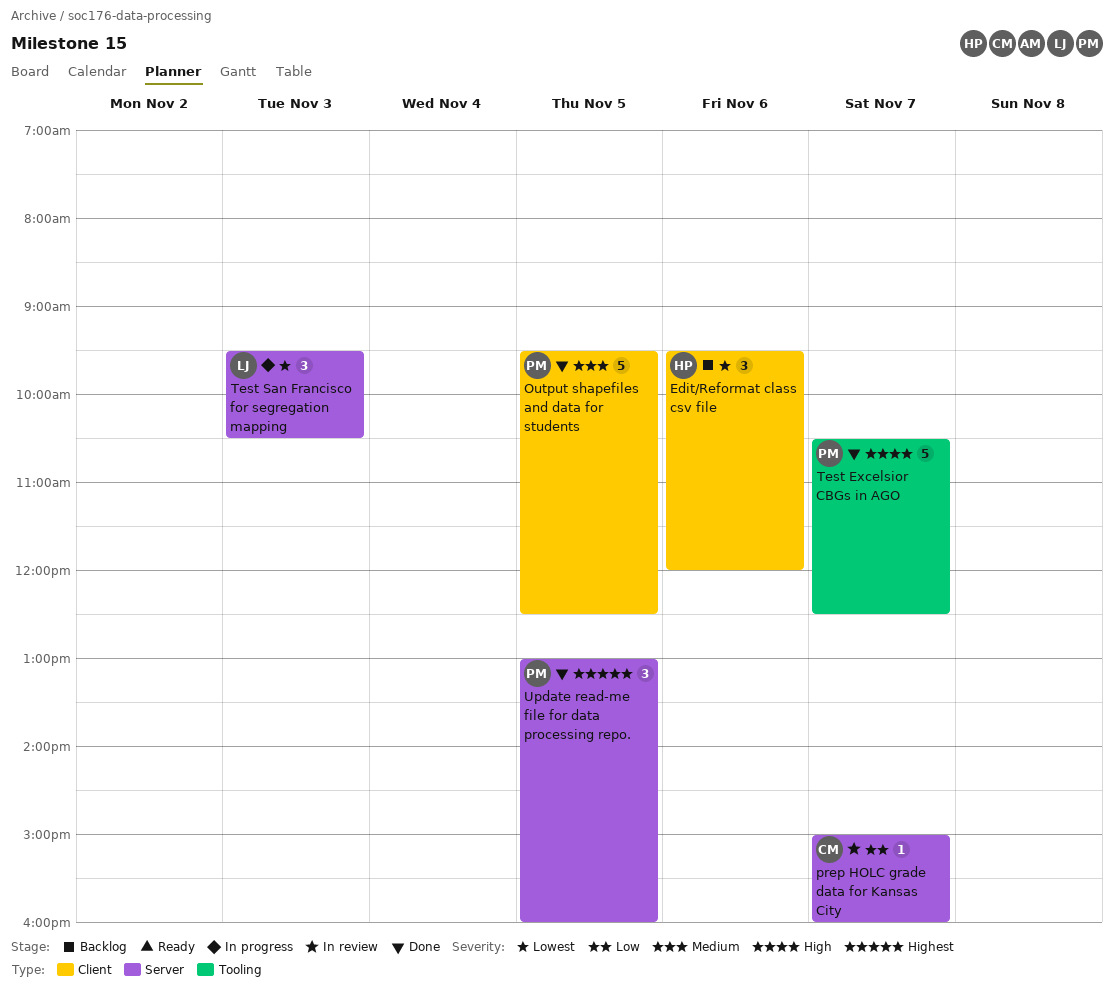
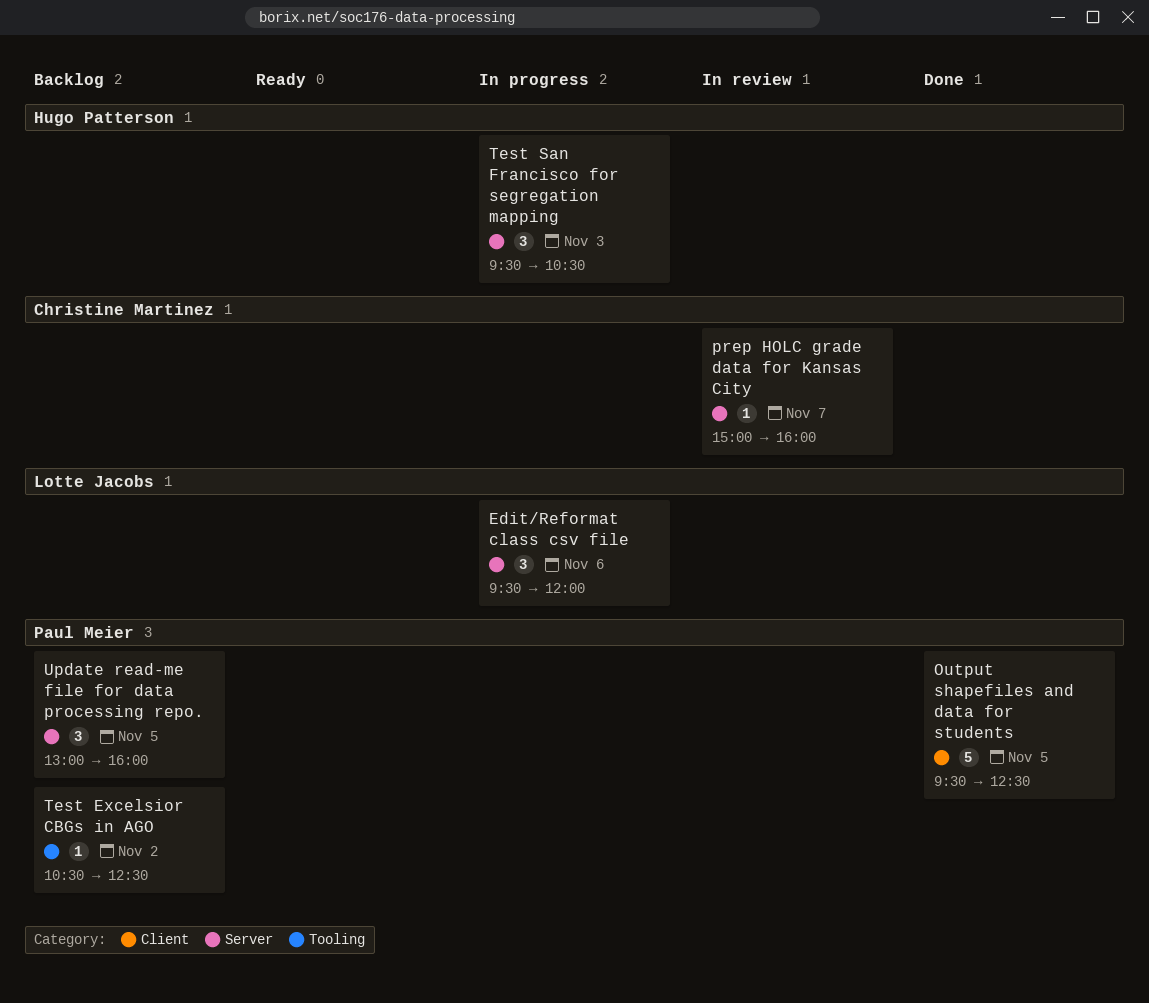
Edit/Reformat class csv file, status: Backlog -> In progress
Edit/Reformat class csv file, owner: Hugo Patterson -> Lotte Jacobs
Edit/Reformat class csv file, label: Client -> Server
Test Excelsior CBGs in AGO, status: Done -> Backlog
Test Excelsior CBGs in AGO, estimate: 5 -> 1
Test Excelsior CBGs in AGO, day: Nov 7 -> Nov 2
Test San Francisco for segregation mapping, owner: Lotte Jacobs -> Hugo Patterson
Update read-me file for data processing repo., status: Done -> Backlog

